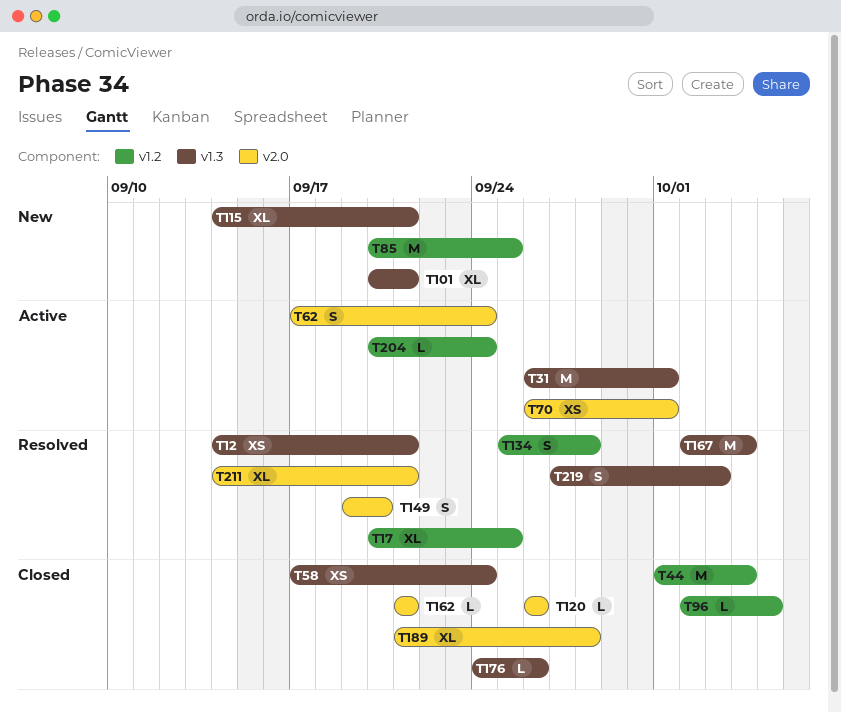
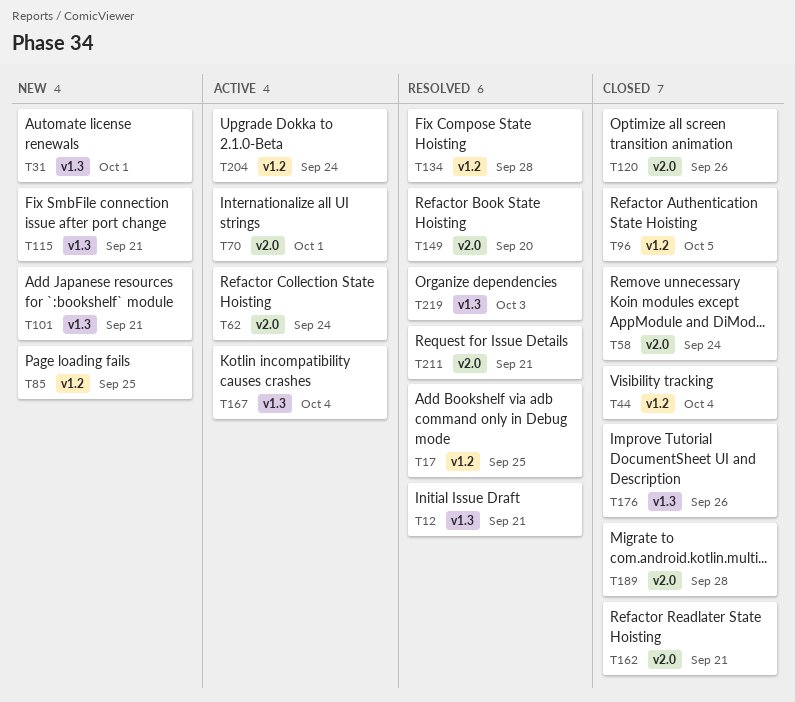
T31, status: Active -> New
T58, label: v1.3 -> v2.0
T167, status: Resolved -> Active

